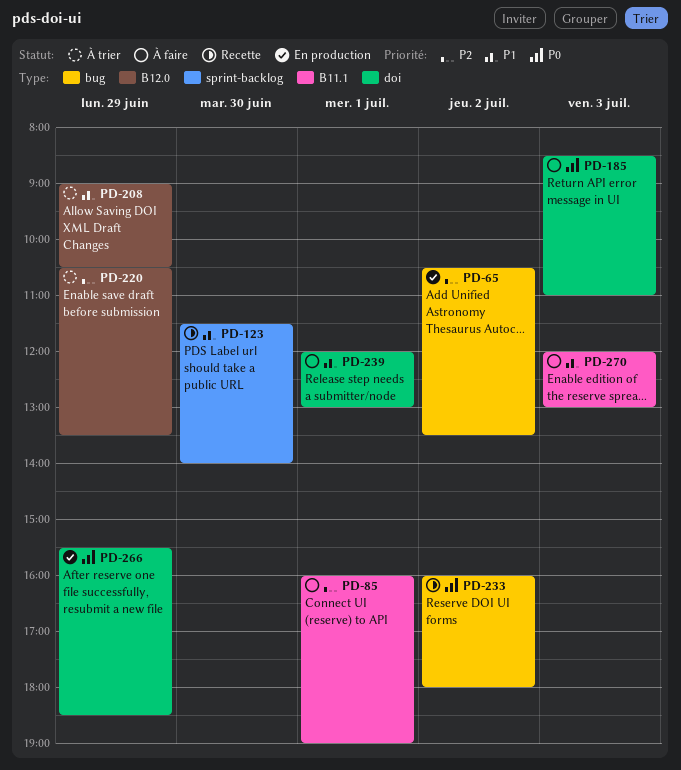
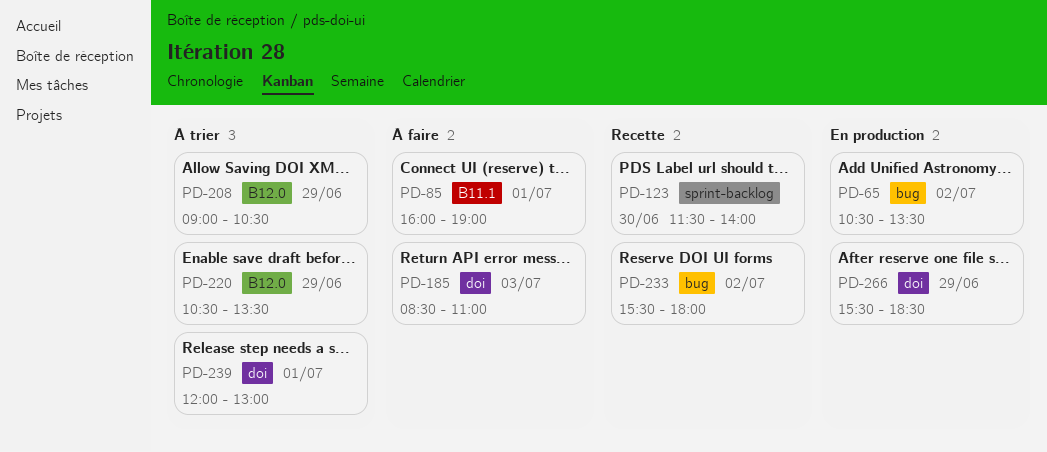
PD-233, begins: 16:00 -> 15:30
PD-239, status: À faire -> À trier
PD-270: present -> none

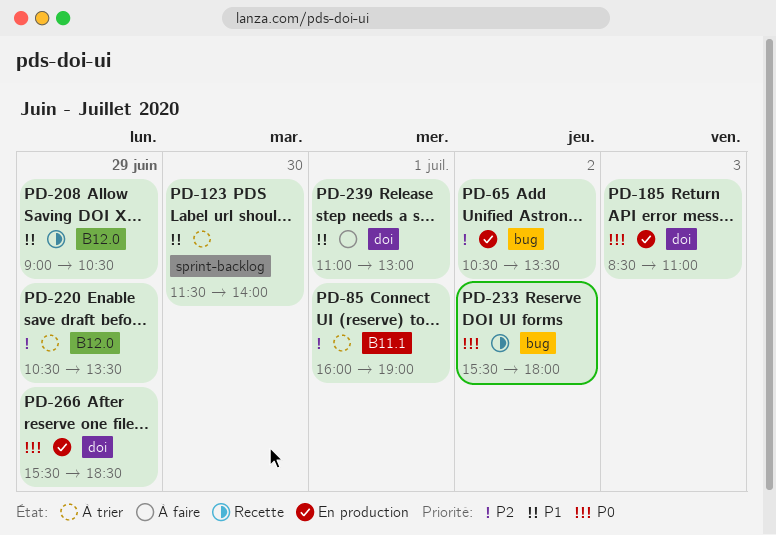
PD-85, status: À faire -> À trier
PD-123, status: Recette -> À trier
PD-185, status: À faire -> En production
PD-208, status: À trier -> Recette
PD-239, status: À trier -> À faire
PD-239, begins: 12:00 -> 11:00

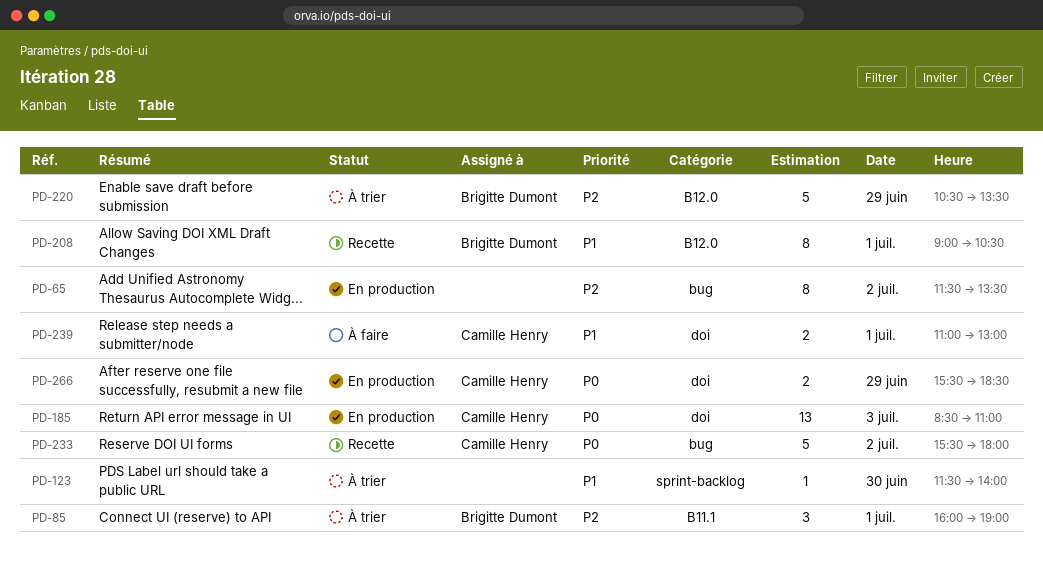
PD-65, begins: 10:30 -> 11:30
PD-208, day: Jun 29 -> Jul 1

